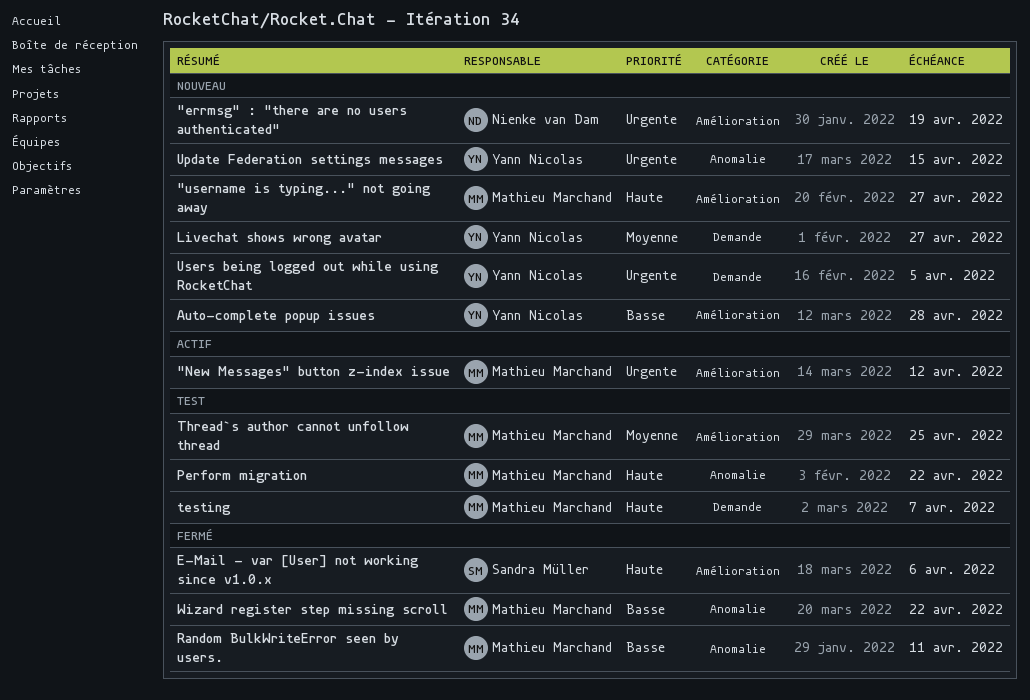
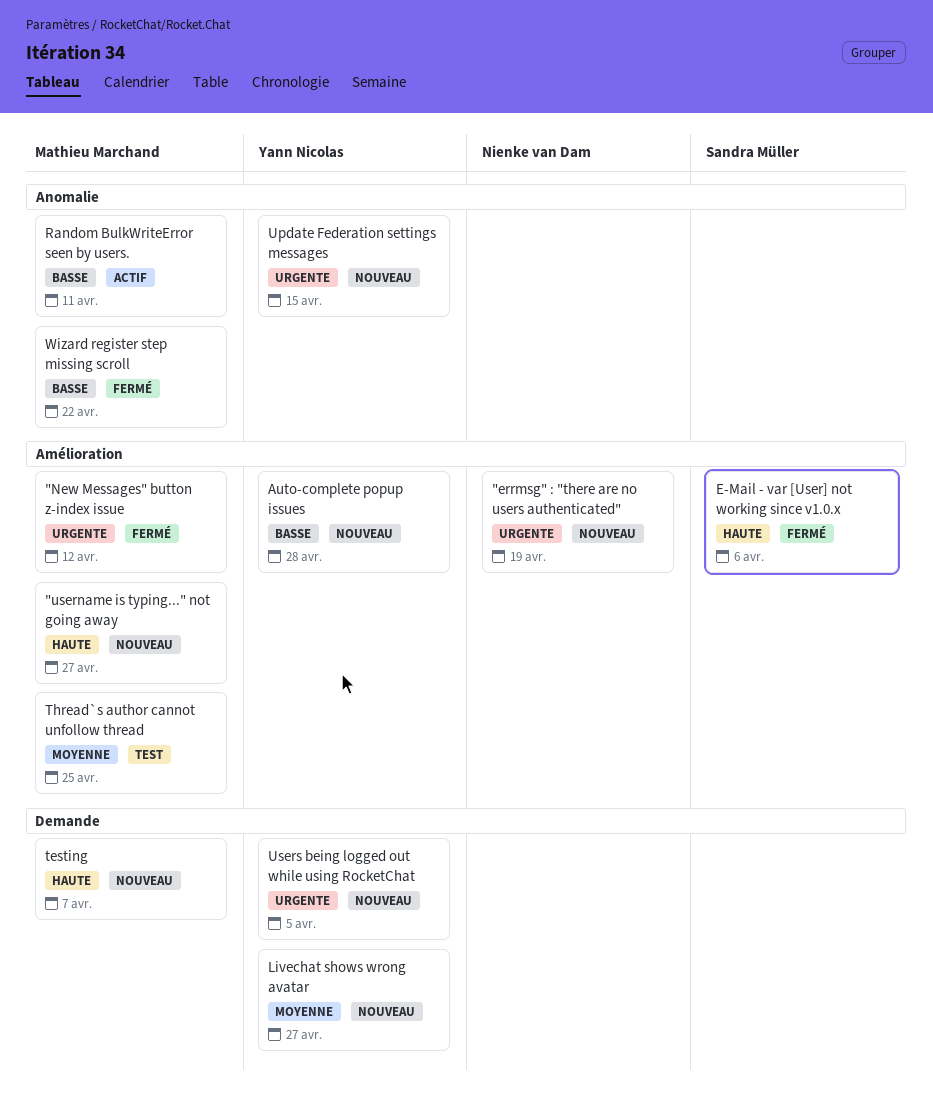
"New Messages" button z-index issue, status: Actif -> Fermé
Perform migration: present -> none
Random BulkWriteError seen by users., status: Fermé -> Actif
testing, status: Test -> Nouveau

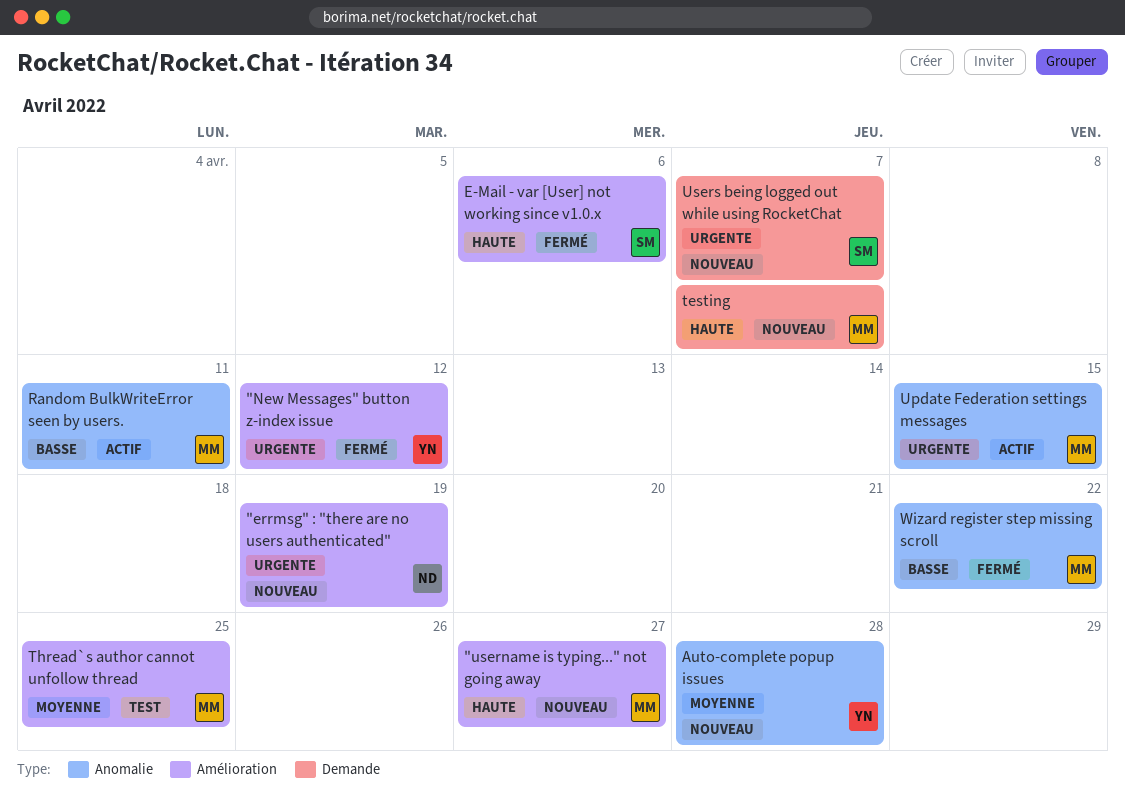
"New Messages" button z-index issue, owner: Mathieu Marchand -> Yann Nicolas
Auto-complete popup issues, priority: Basse -> Moyenne
Auto-complete popup issues, label: Amélioration -> Anomalie
Livechat shows wrong avatar: present -> none
Update Federation settings messages, status: Nouveau -> Actif
Update Federation settings messages, owner: Yann Nicolas -> Mathieu Marchand
Users being logged out while using RocketChat, owner: Yann Nicolas -> Sandra Müller
Users being logged out while using RocketChat, due: Apr 5 -> Apr 7

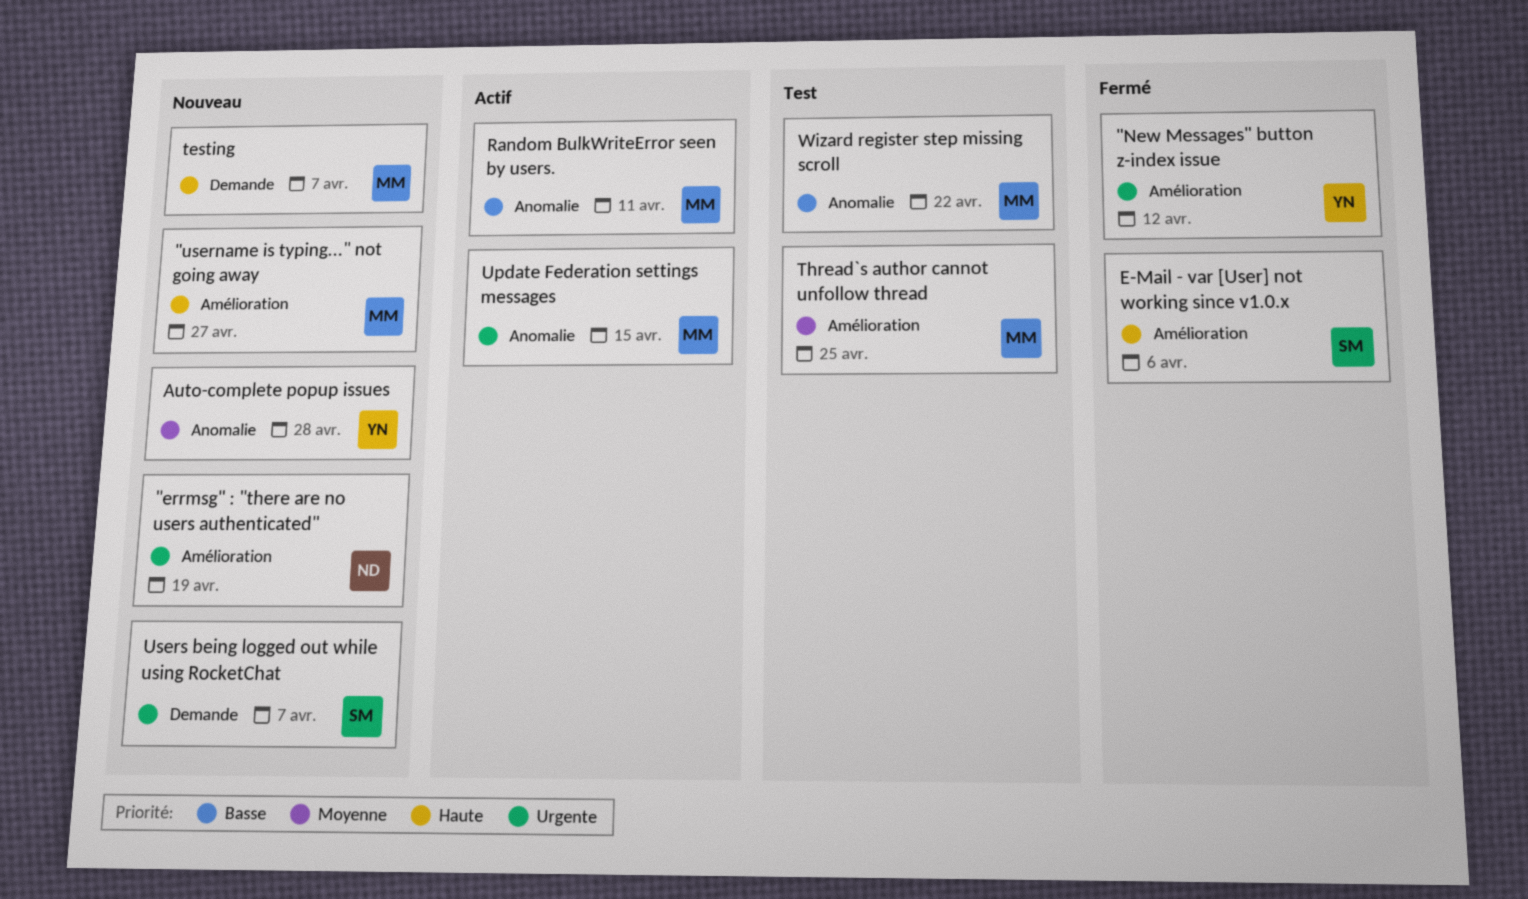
Wizard register step missing scroll, status: Fermé -> Test

